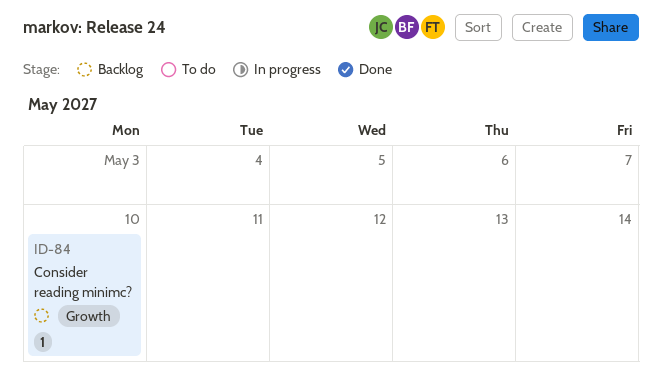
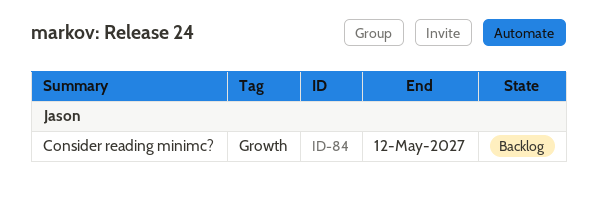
ID-84, due: May 10 -> May 12

